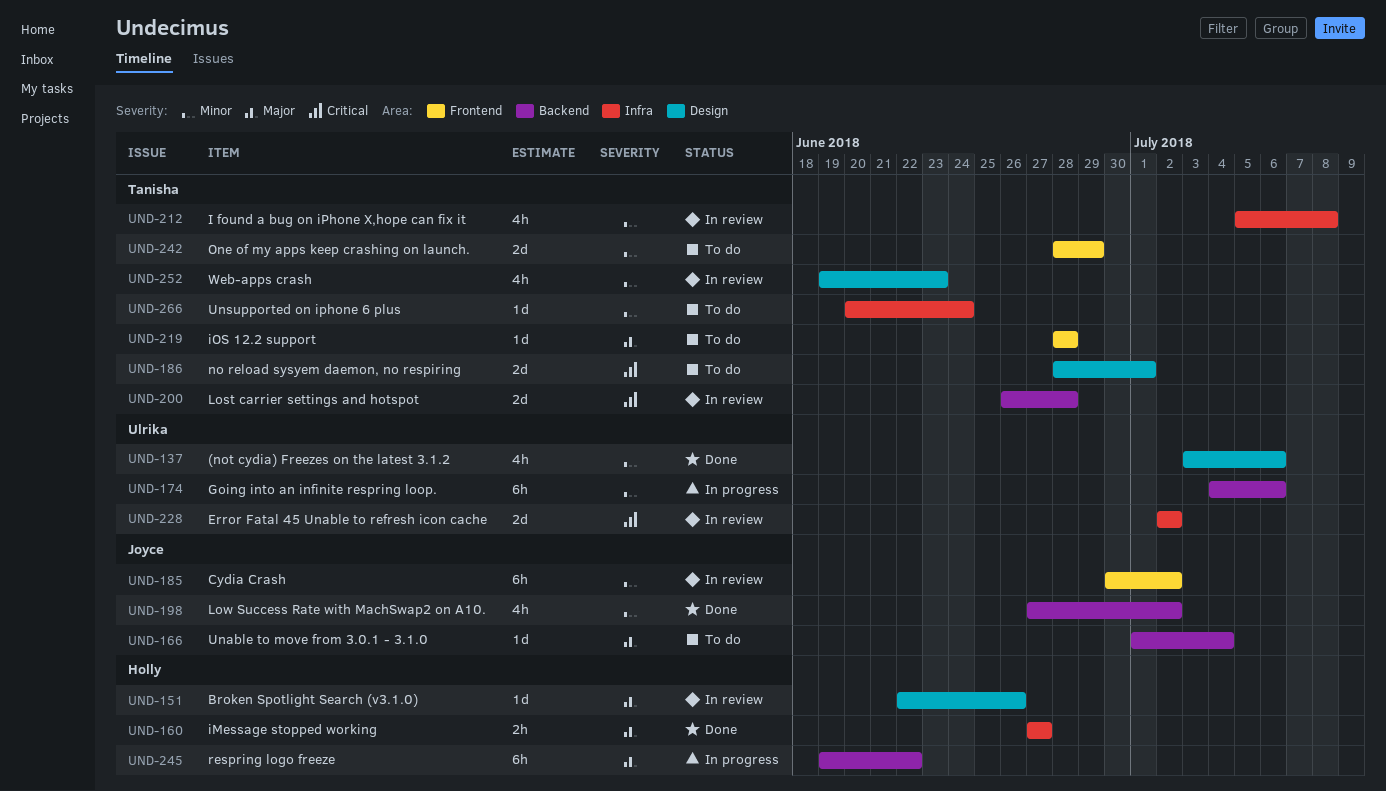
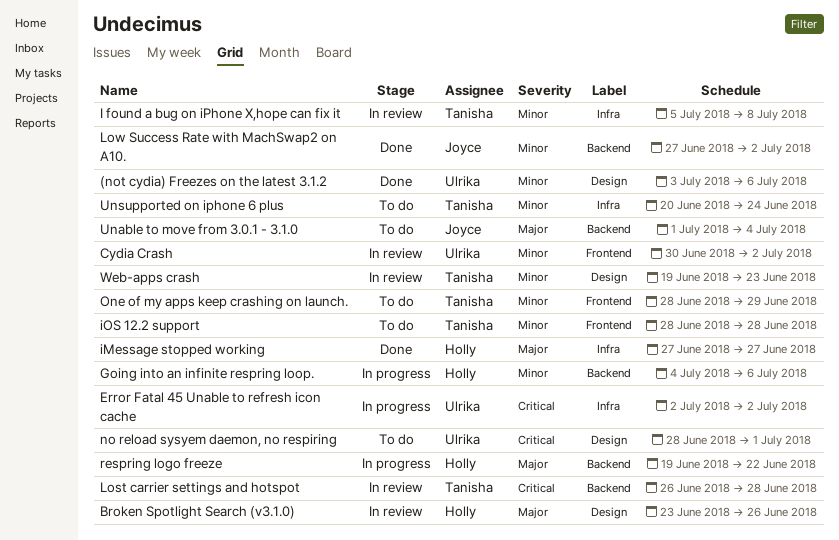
Broken Spotlight Search (v3.1.0), start: Jun 22 -> Jun 23
Cydia Crash, owner: Joyce -> Ulrika
Error Fatal 45 Unable to refresh icon cache, status: In review -> In progress
Going into an infinite respring loop., owner: Ulrika -> Holly
iOS 12.2 support, priority: Major -> Minor
no reload sysyem daemon, no respiring, owner: Tanisha -> Ulrika

